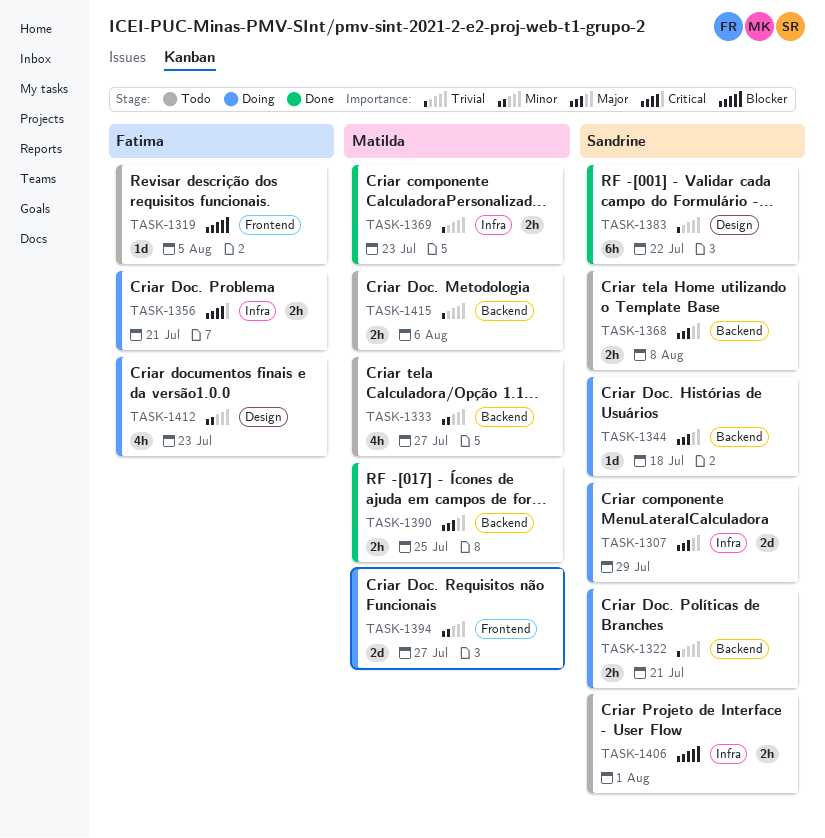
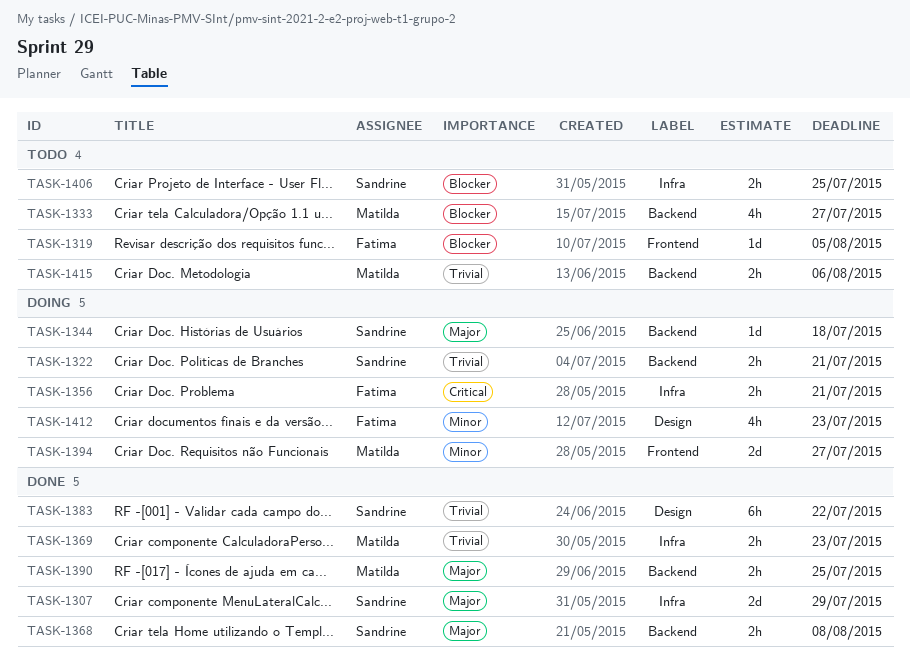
TASK-1307, status: Doing -> Done
TASK-1333, priority: Minor -> Blocker
TASK-1368, status: Todo -> Done
TASK-1406, due: Aug 1 -> Jul 25

